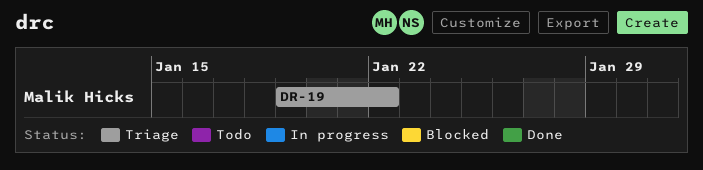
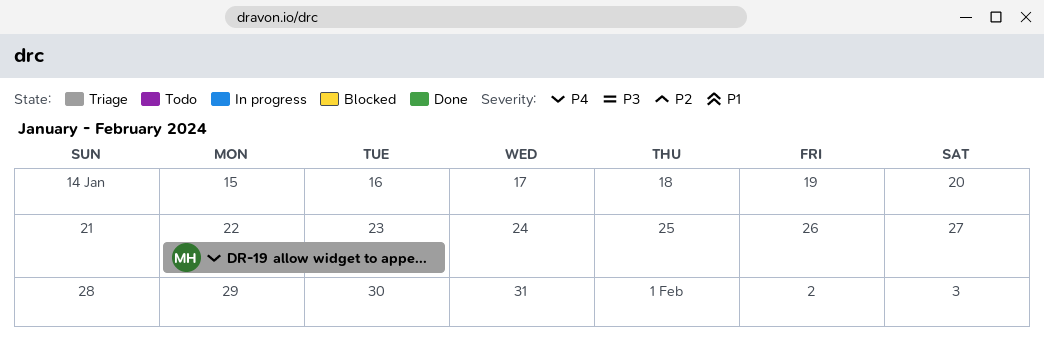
DR-19, start: Jan 19 -> Jan 22
DR-19, due: Jan 22 -> Jan 23

